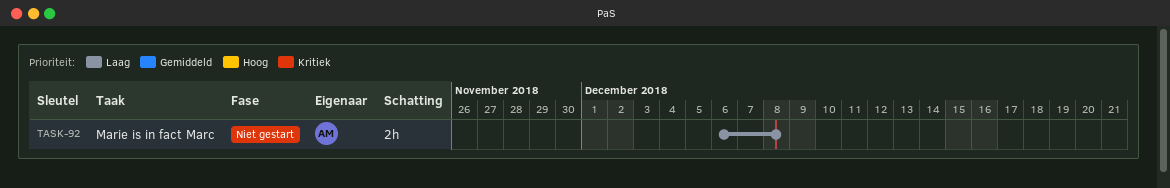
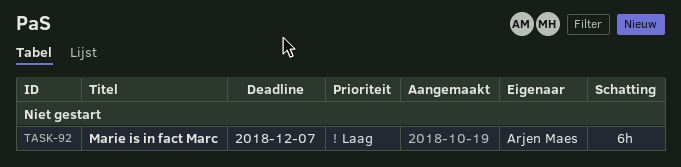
TASK-92, estimate: 2h -> 6h
TASK-92, due: Dec 8 -> Dec 7

